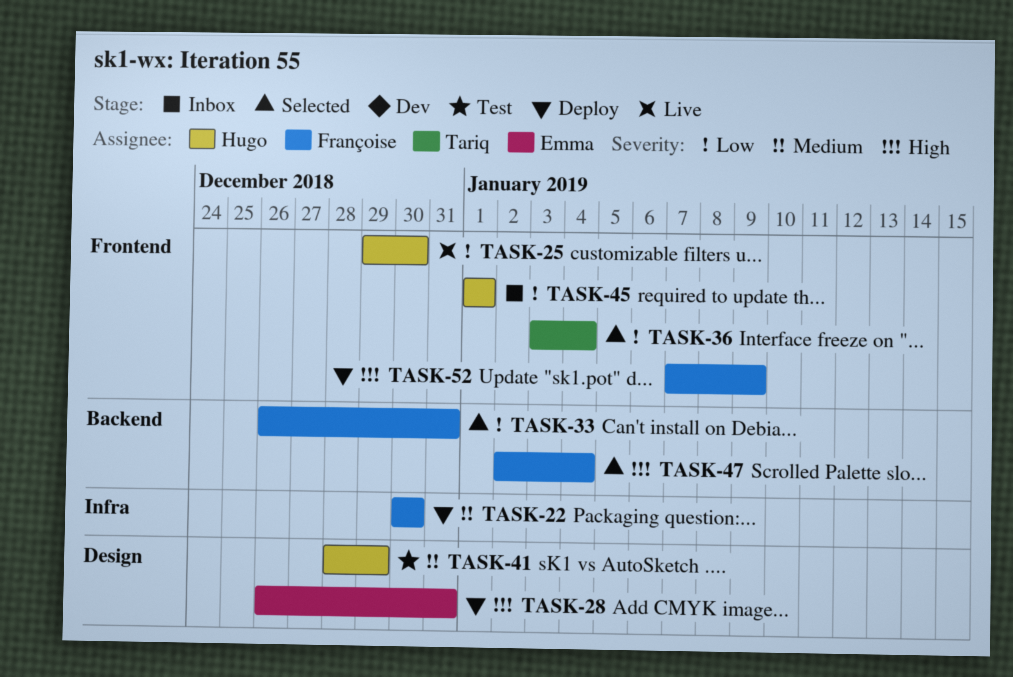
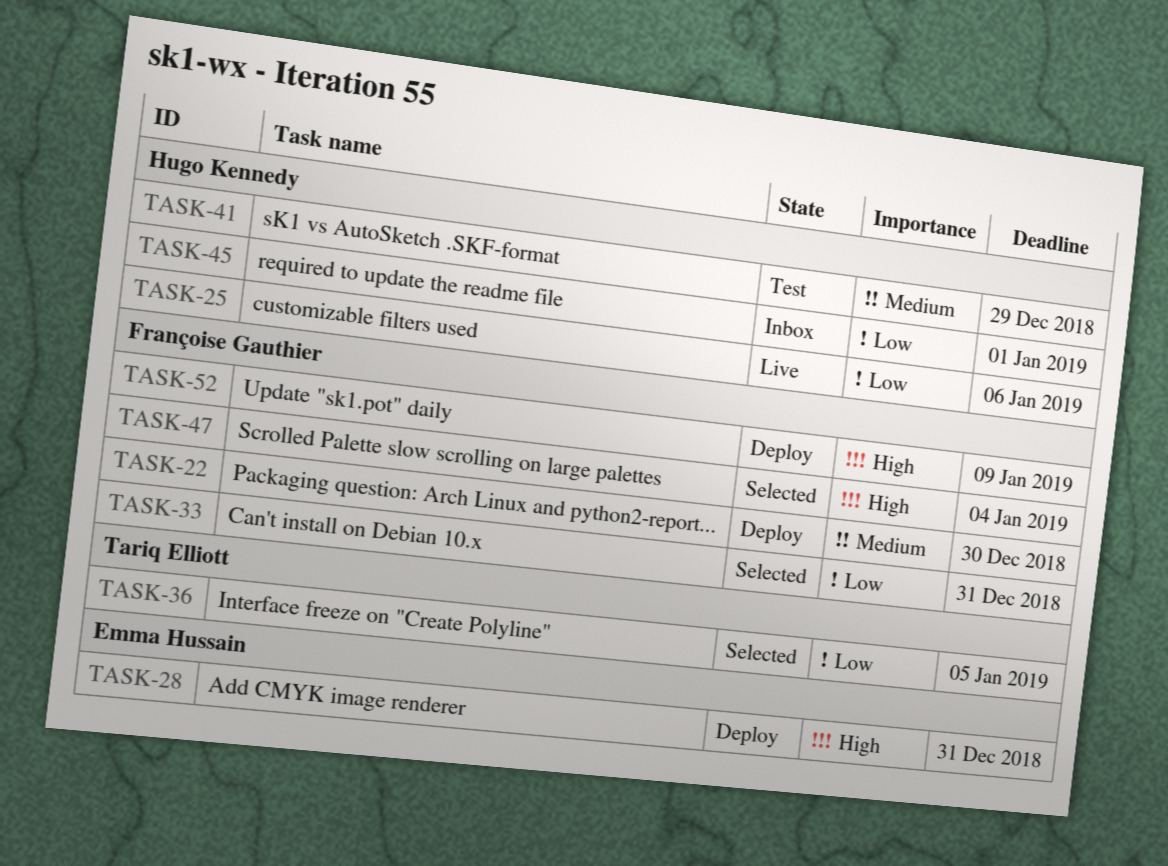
TASK-25, due: Dec 30 -> Jan 6
TASK-36, due: Jan 4 -> Jan 5

